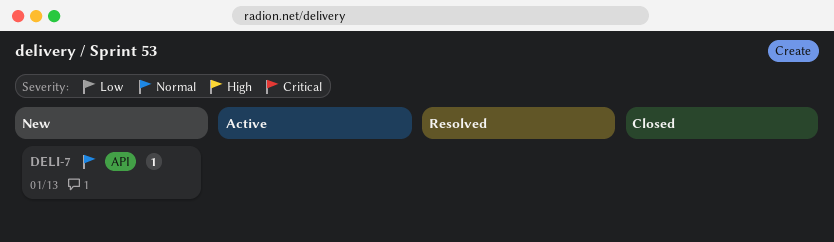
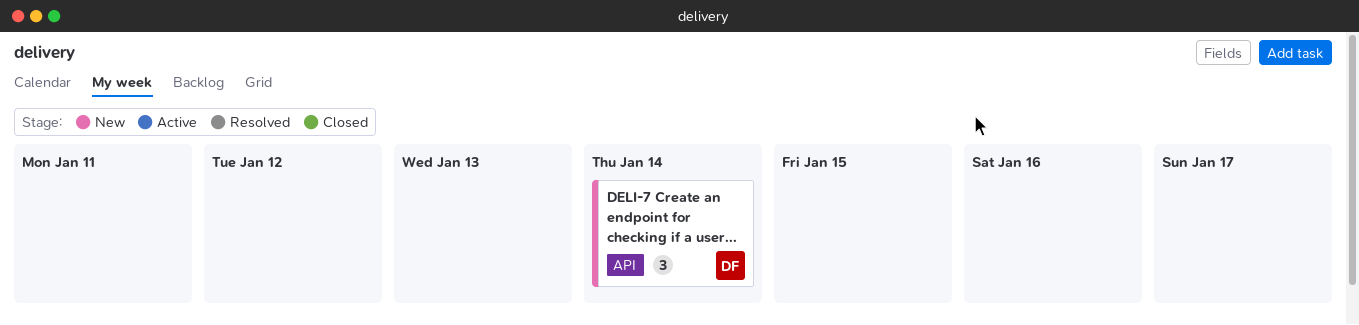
DELI-7, estimate: 1 -> 3
DELI-7, due: Jan 13 -> Jan 14

